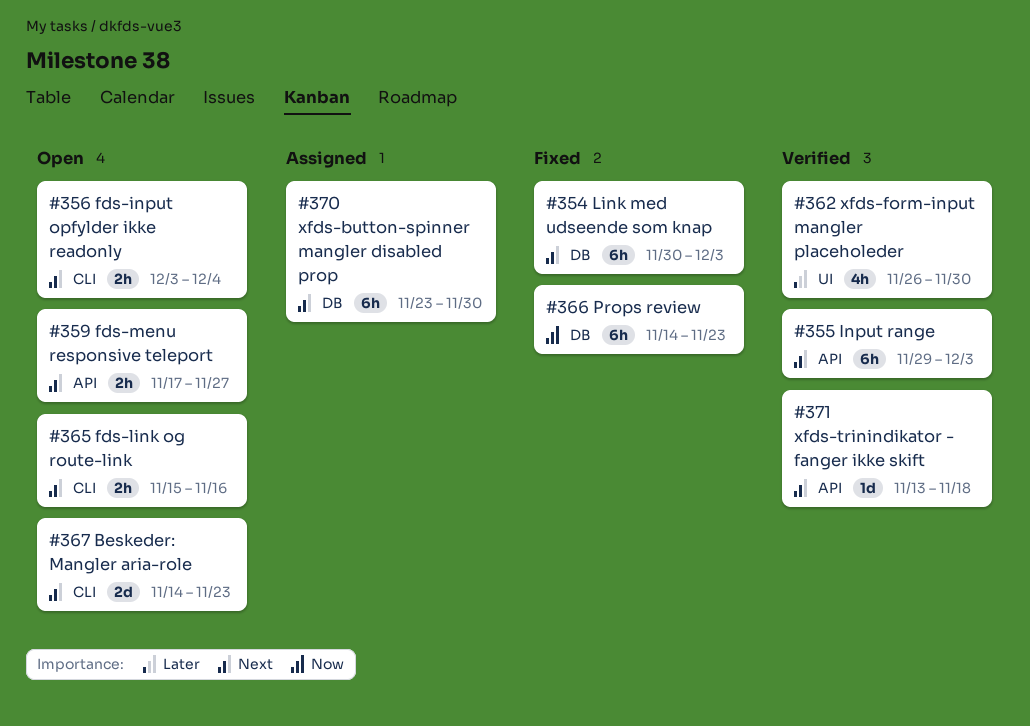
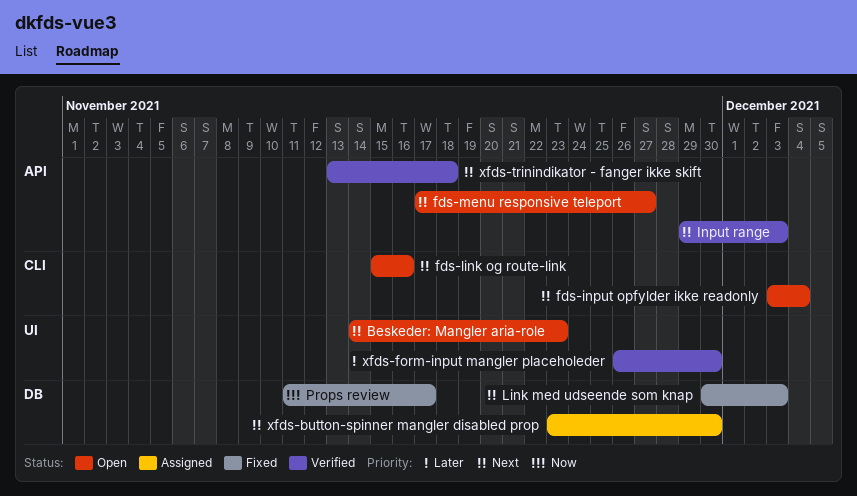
Beskeder: Mangler aria-role, label: CLI -> UI
Props review, start: Nov 14 -> Nov 11
Props review, due: Nov 23 -> Nov 17

